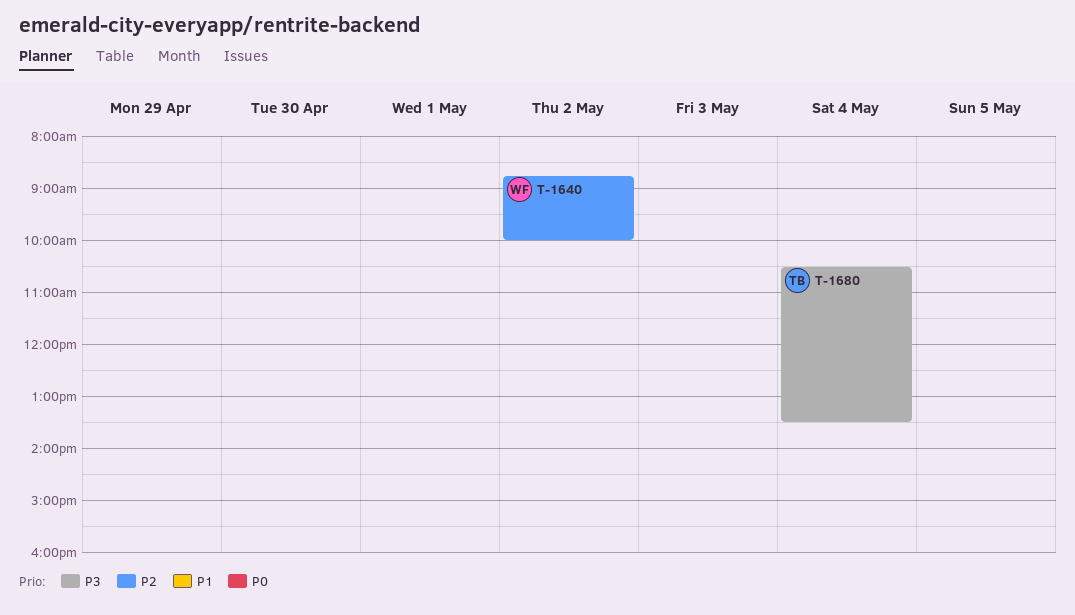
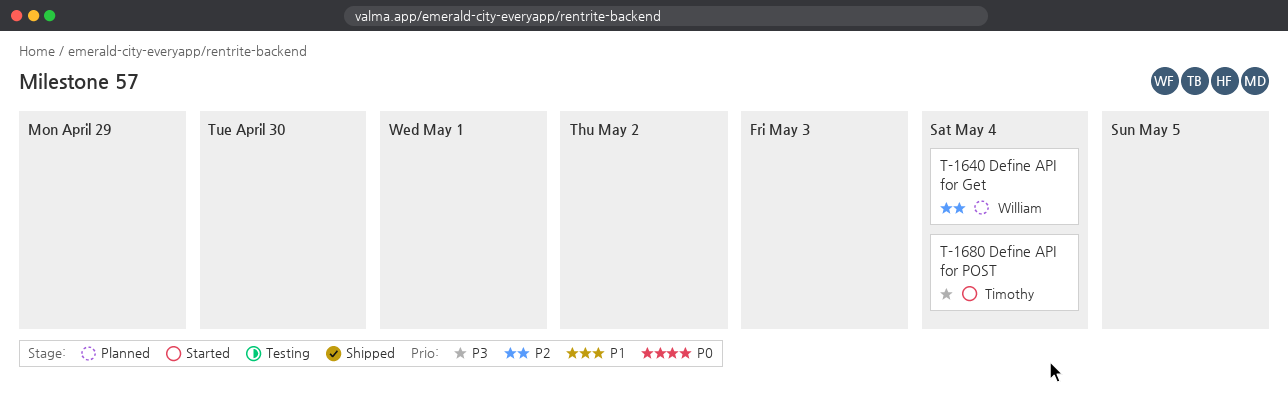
T-1640, day: May 2 -> May 4

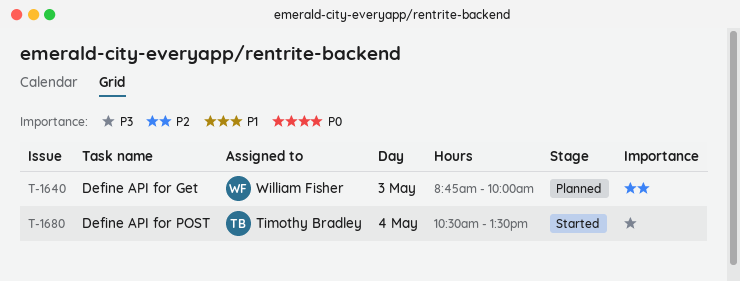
T-1640, day: May 4 -> May 3

